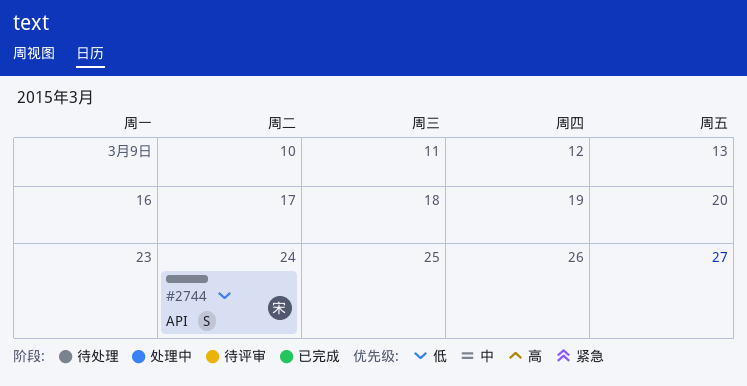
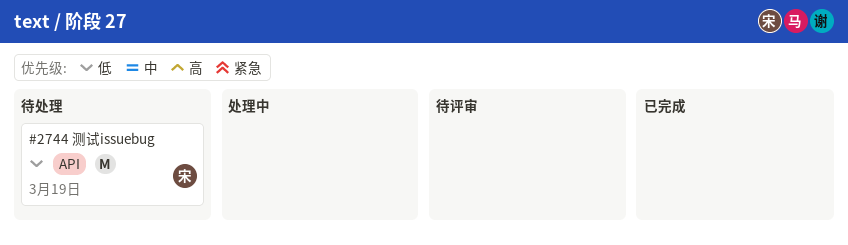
#2744, estimate: S -> M
#2744, due: Mar 24 -> Mar 19

